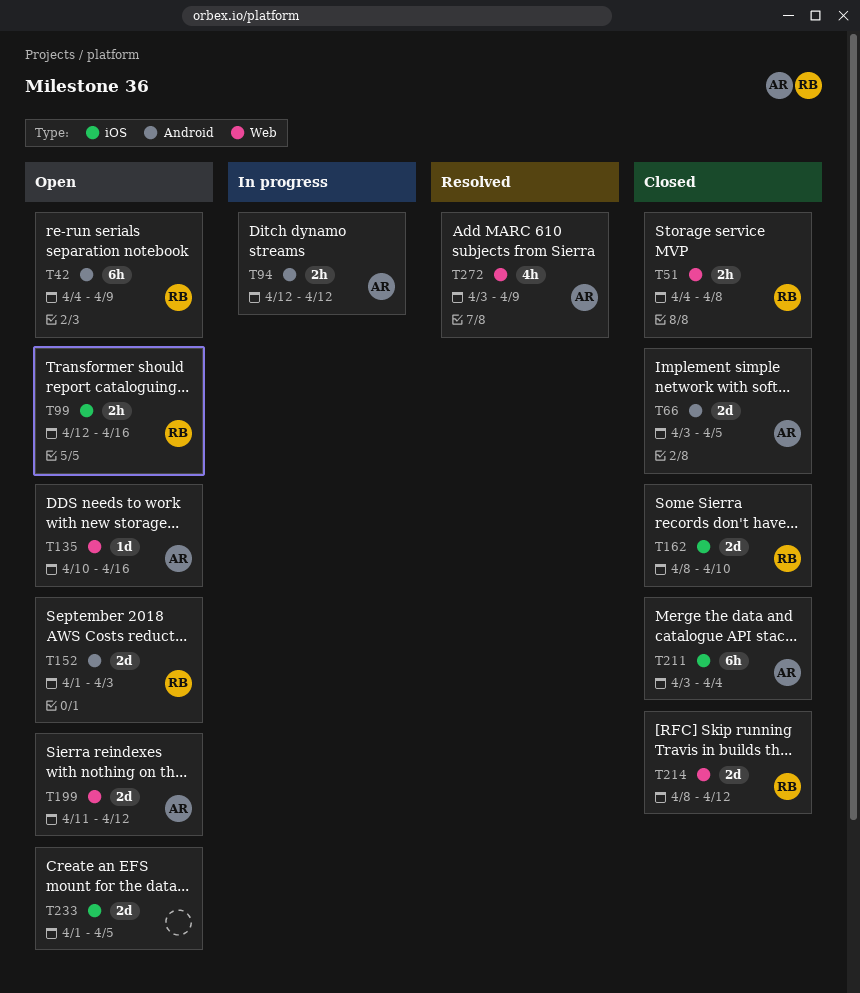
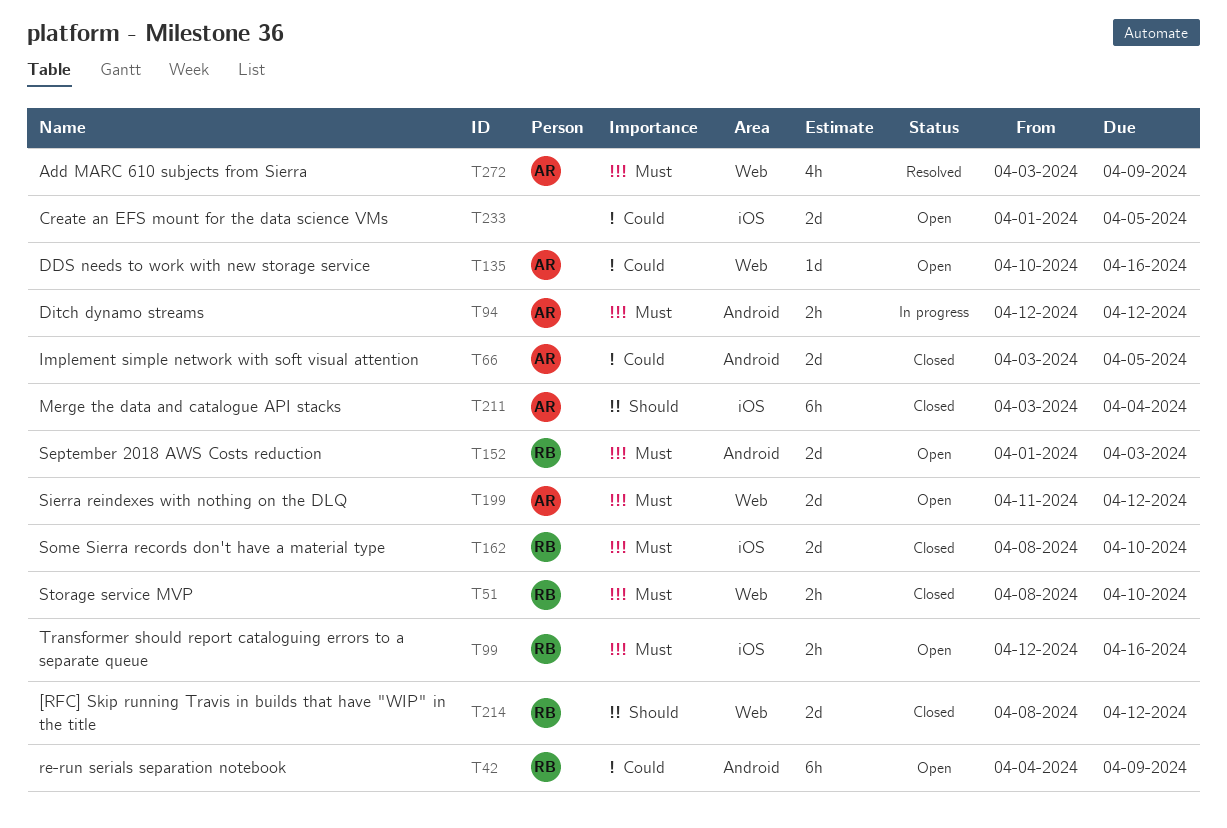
T51, start: Apr 4 -> Apr 8
T51, due: Apr 8 -> Apr 10

